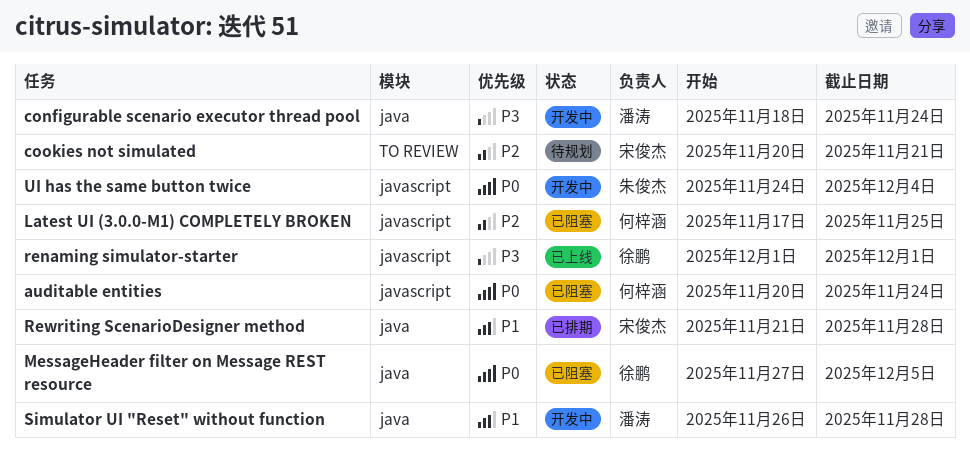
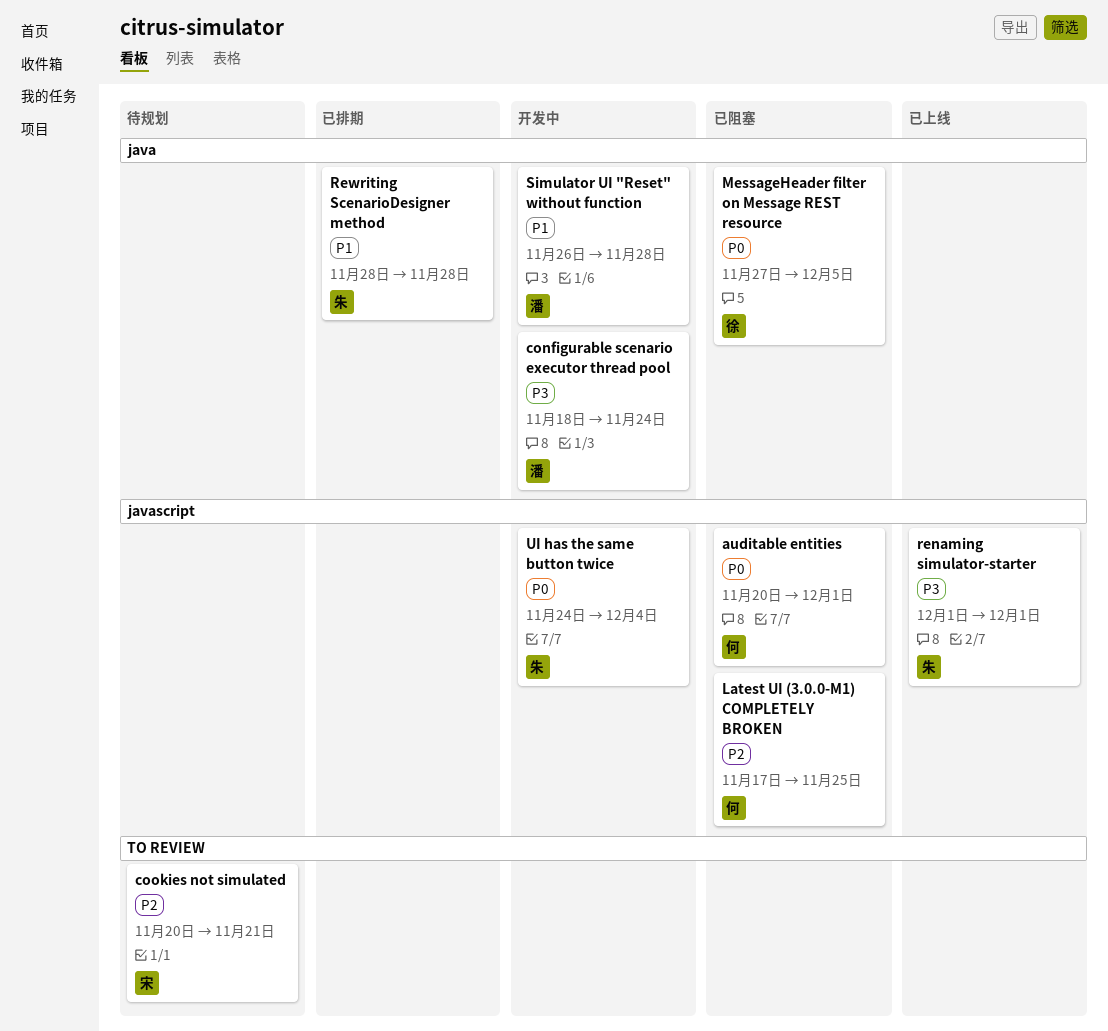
auditable entities, due: Nov 24 -> Dec 1
renaming simulator-starter, owner: 徐鹏 -> 朱俊杰
Rewriting ScenarioDesigner method, owner: 宋俊杰 -> 朱俊杰
Rewriting ScenarioDesigner method, start: Nov 21 -> Nov 28

